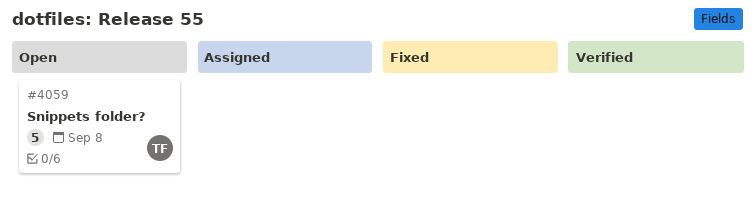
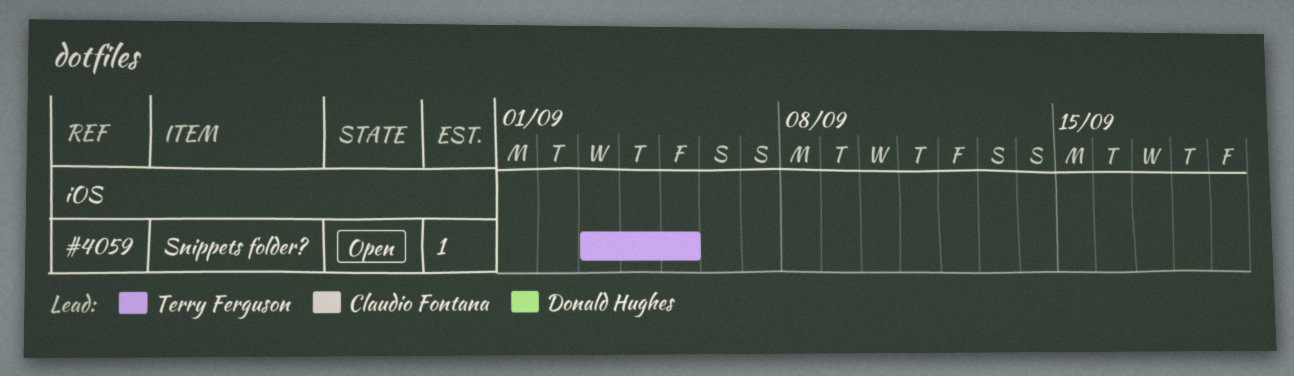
#4059, estimate: 5 -> 1
#4059, due: Sep 8 -> Sep 5

